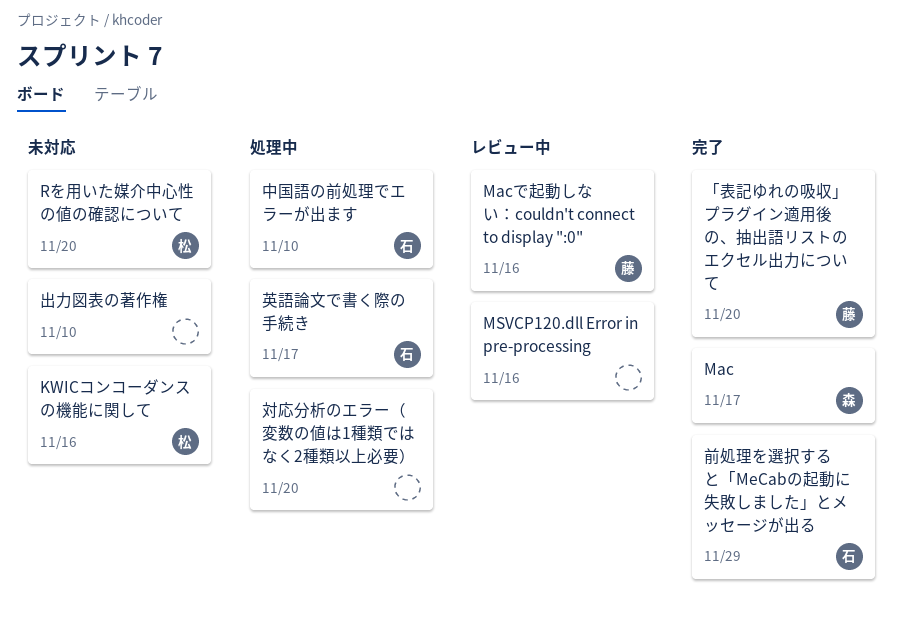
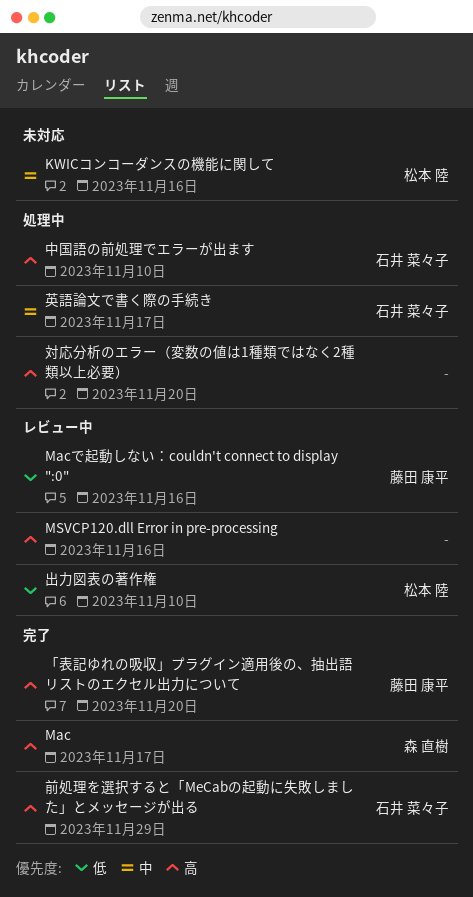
Rを用いた媒介中心性の値の確認について: present -> none
出力図表の著作権, status: 未対応 -> レビュー中
出力図表の著作権, owner: none -> 松本 陸

